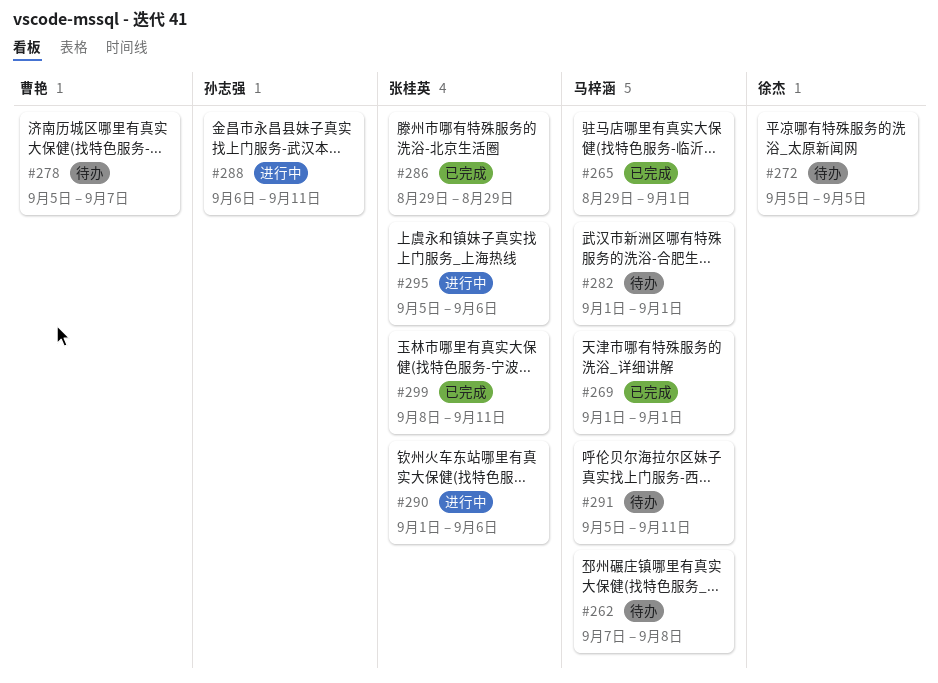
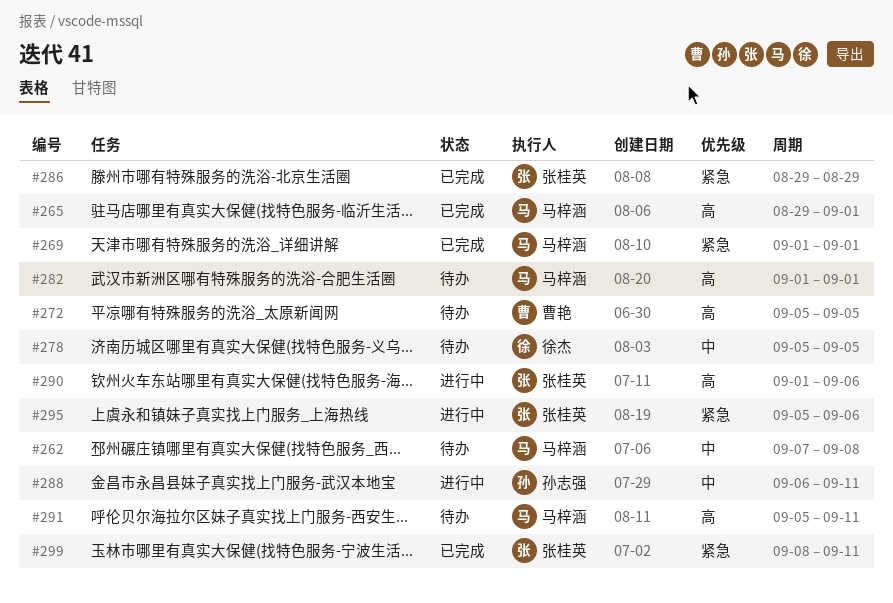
#272, owner: 徐杰 -> 曹艳
#278, owner: 曹艳 -> 徐杰
#278, due: Sep 7 -> Sep 5

